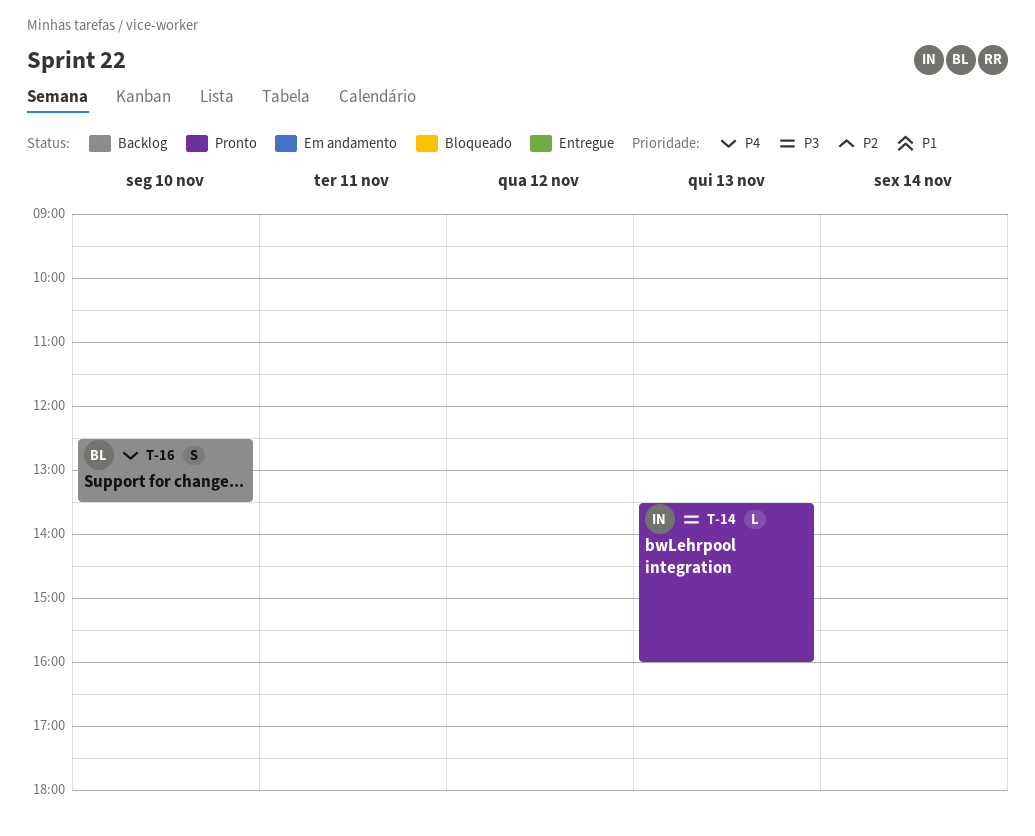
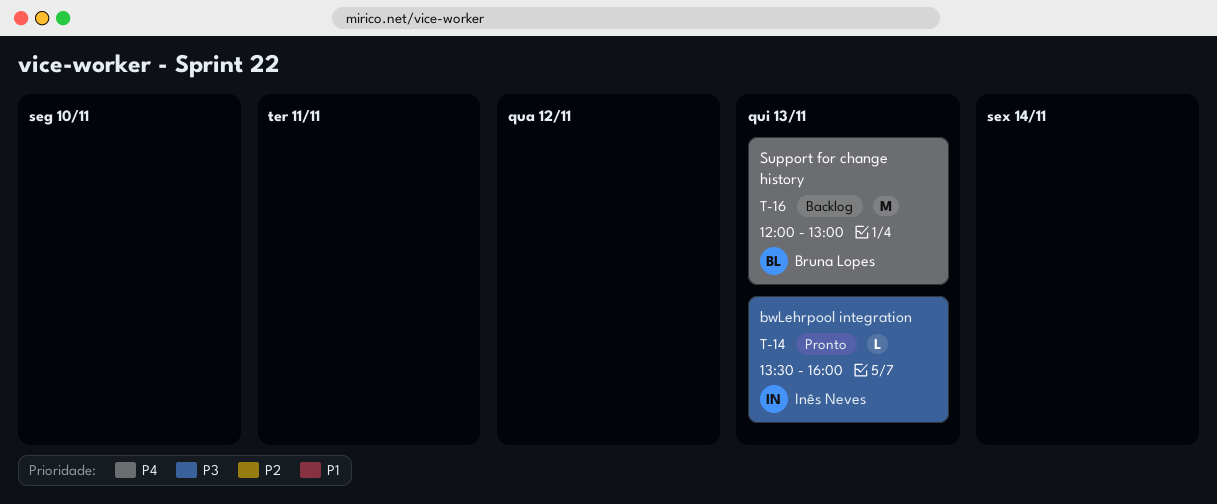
T-16, estimate: S -> M
T-16, day: Nov 10 -> Nov 13
T-16, begins: 12:30 -> 12:00
T-16, ends: 13:30 -> 13:00

